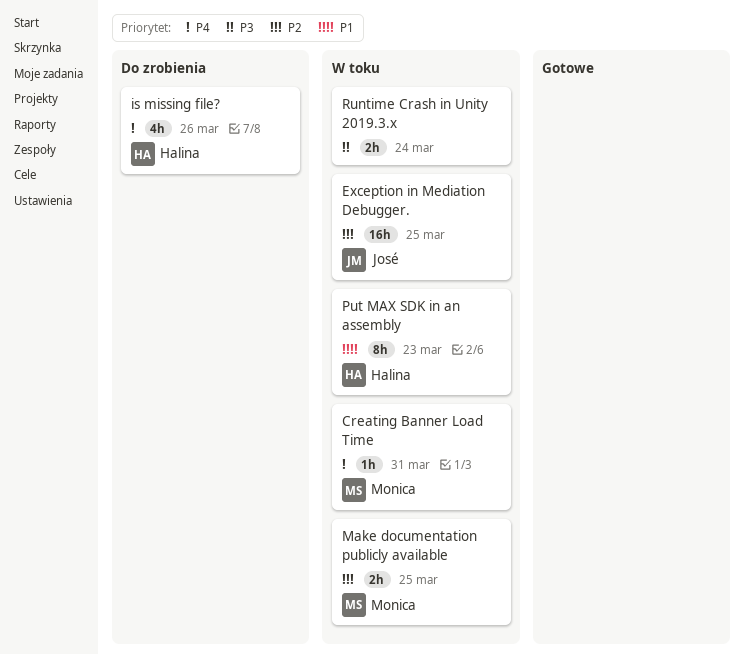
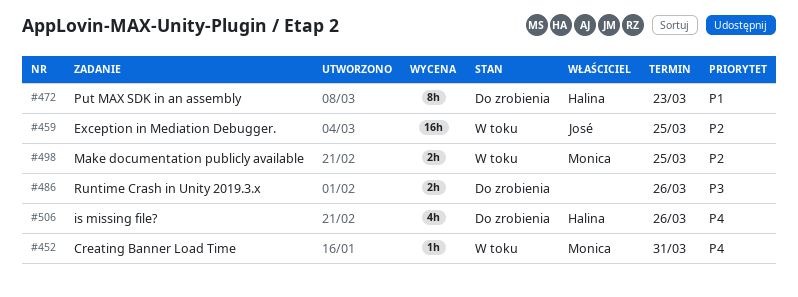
Put MAX SDK in an assembly, status: W toku -> Do zrobienia
Runtime Crash in Unity 2019.3.x, status: W toku -> Do zrobienia
Runtime Crash in Unity 2019.3.x, due: Mar 24 -> Mar 26

